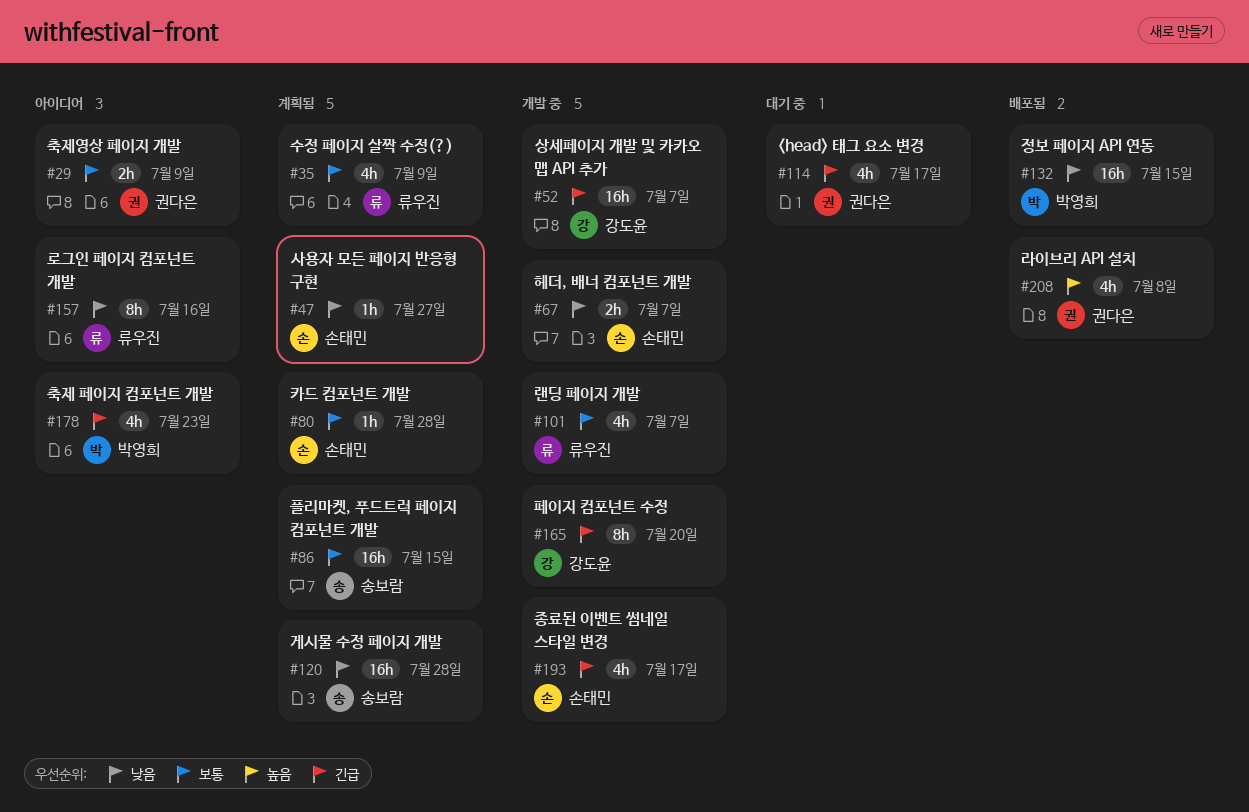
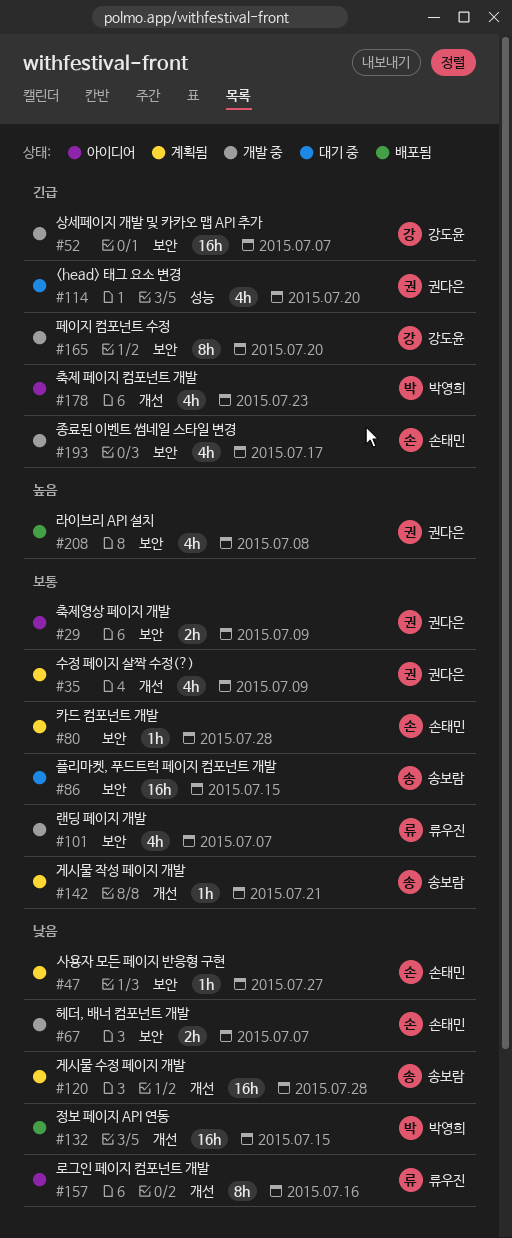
#35, owner: 류우진 -> 권다은
#86, status: 계획됨 -> 대기 중
#114, due: Jul 17 -> Jul 20
#142: none -> present

